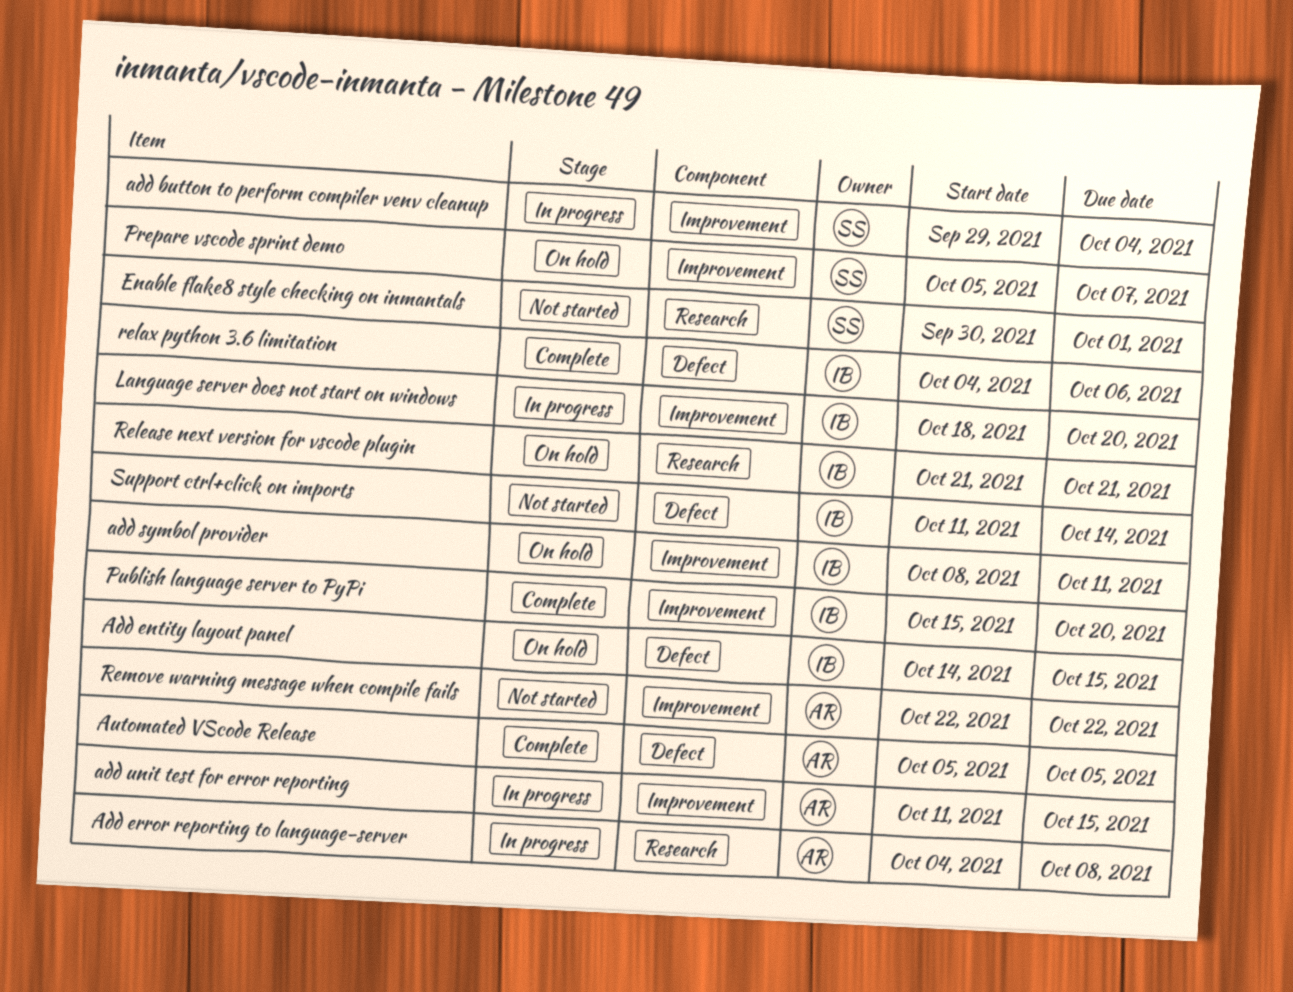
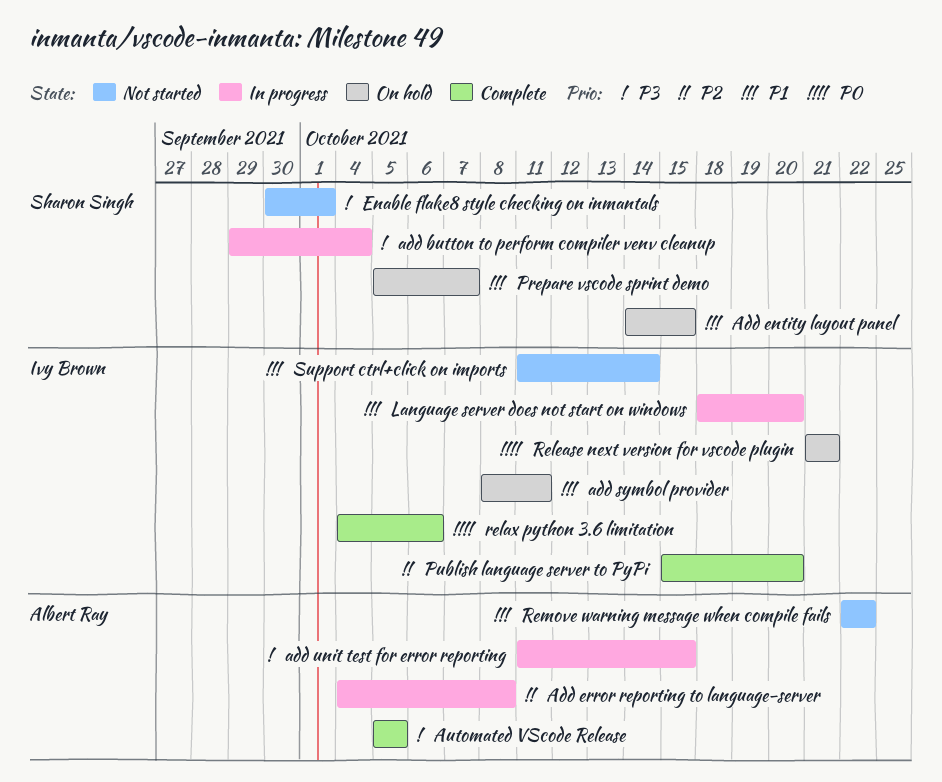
Add entity layout panel, owner: Ivy Brown -> Sharon Singh

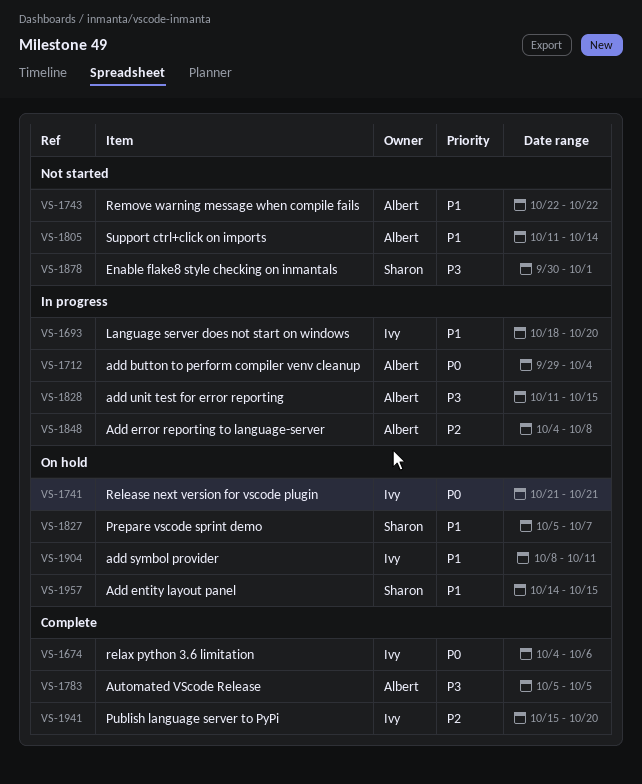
add button to perform compiler venv cleanup, owner: Sharon Singh -> Albert Ray
add button to perform compiler venv cleanup, priority: P3 -> P0
Support ctrl+click on imports, owner: Ivy Brown -> Albert Ray

